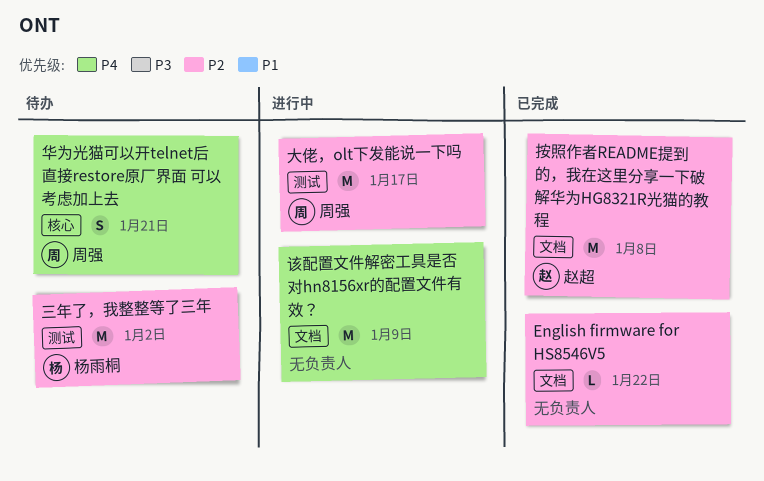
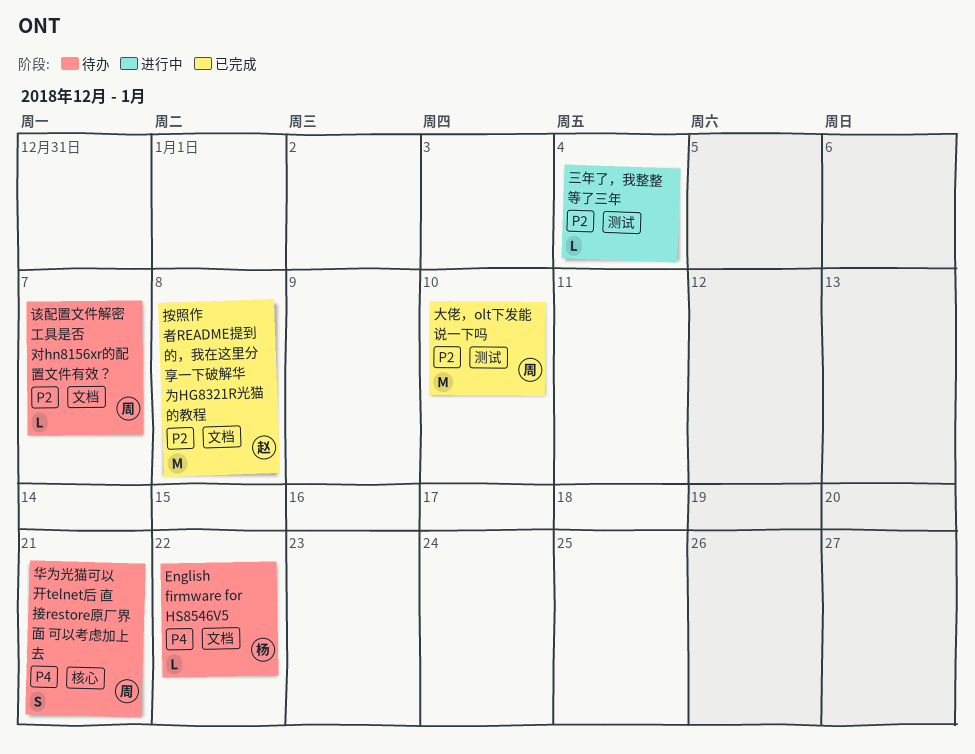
English firmware for HS8546V5, status: 已完成 -> 待办
English firmware for HS8546V5, owner: none -> 杨雨桐
English firmware for HS8546V5, priority: P2 -> P4
三年了，我整整等了三年, status: 待办 -> 进行中
三年了，我整整等了三年, owner: 杨雨桐 -> none
三年了，我整整等了三年, estimate: M -> L
三年了，我整整等了三年, due: Jan 2 -> Jan 4
大佬，olt下发能说一下吗, status: 进行中 -> 已完成
大佬，olt下发能说一下吗, due: Jan 17 -> Jan 10
该配置文件解密工具是否对hn8156xr的配置文件有效？, status: 进行中 -> 待办
该配置文件解密工具是否对hn8156xr的配置文件有效？, owner: none -> 周强
该配置文件解密工具是否对hn8156xr的配置文件有效？, priority: P4 -> P2
该配置文件解密工具是否对hn8156xr的配置文件有效？, estimate: M -> L
该配置文件解密工具是否对hn8156xr的配置文件有效？, due: Jan 9 -> Jan 7

